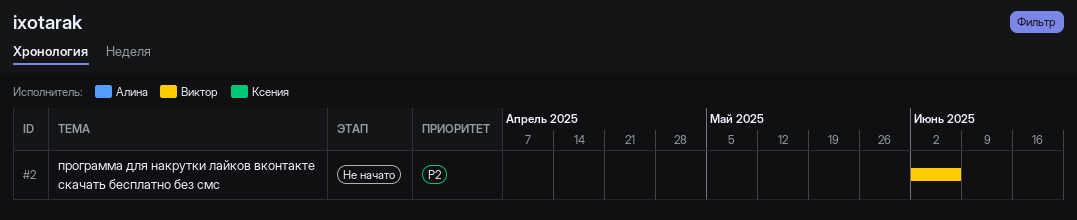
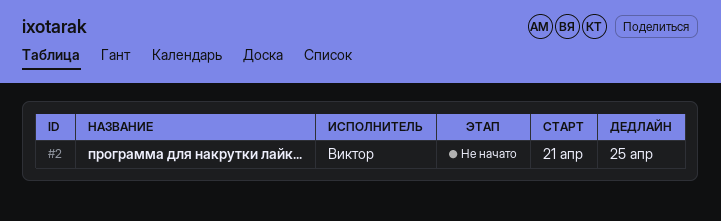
#2, start: Jun 2 -> Apr 21
#2, due: Jun 6 -> Apr 25

